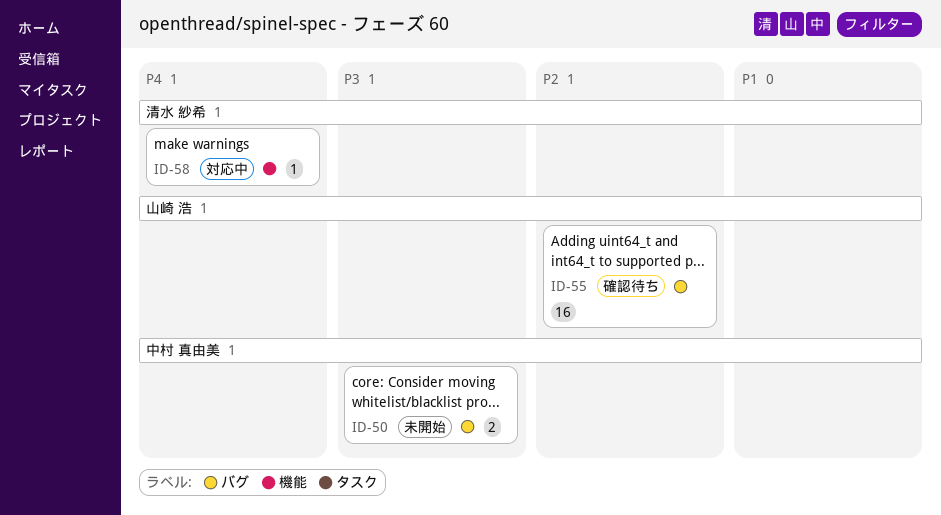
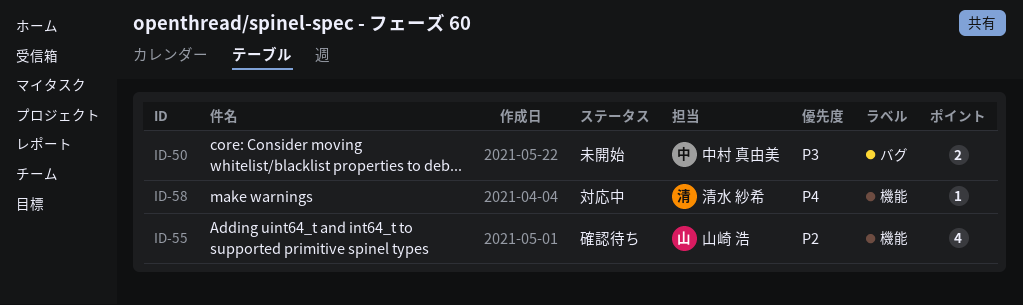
ID-55, label: バグ -> 機能
ID-55, estimate: 16 -> 4

